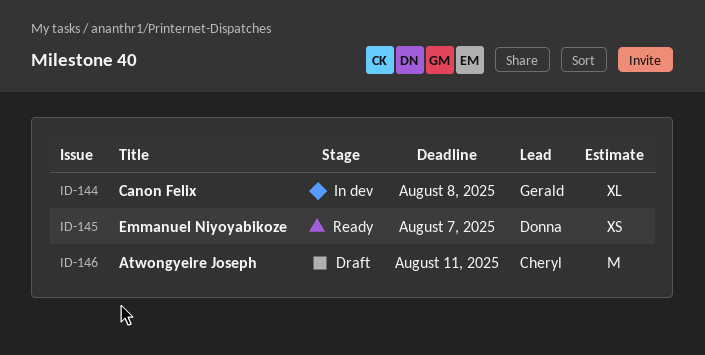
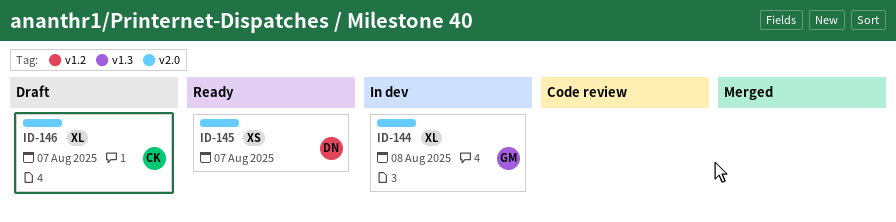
ID-146, estimate: M -> XL
ID-146, due: Aug 11 -> Aug 7

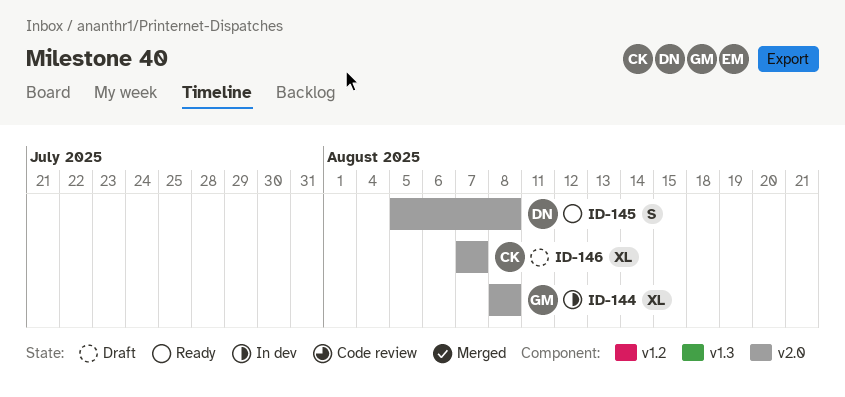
ID-145, estimate: XS -> S
ID-145, due: Aug 7 -> Aug 8

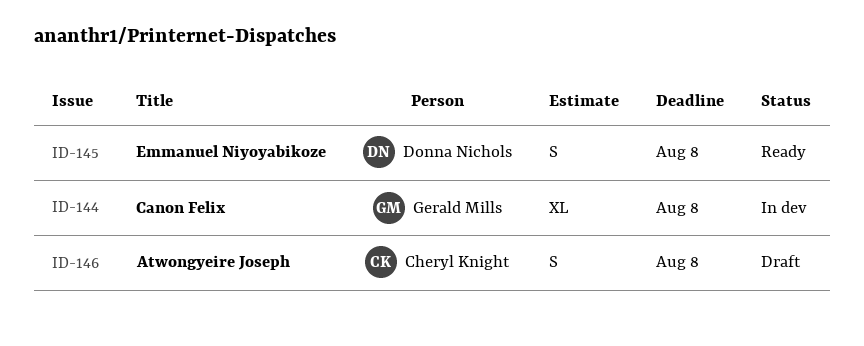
ID-146, estimate: XL -> S
ID-146, due: Aug 7 -> Aug 8

